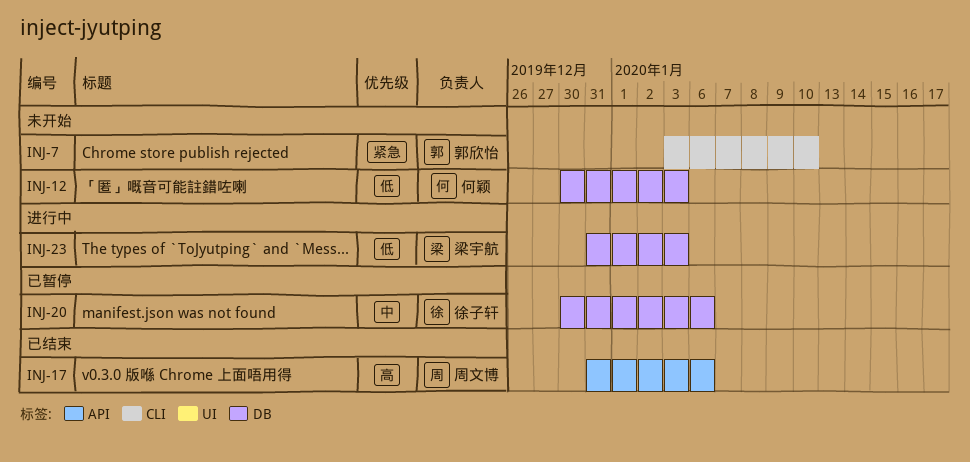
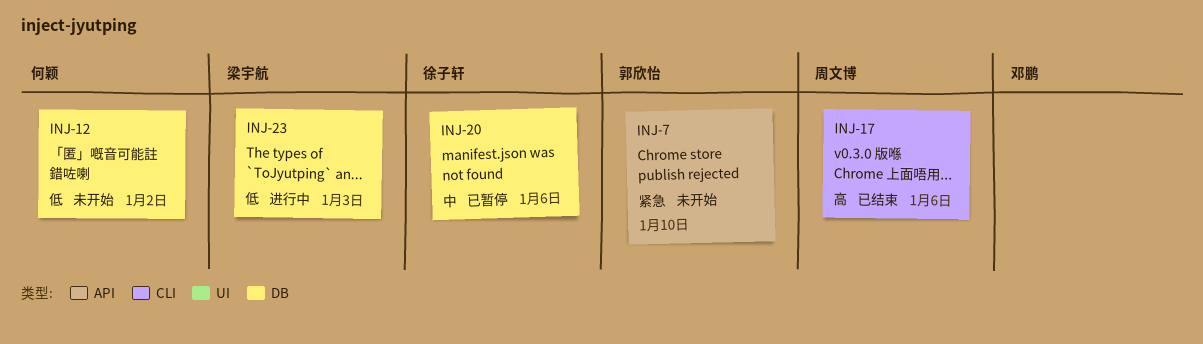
INJ-7, label: CLI -> API
INJ-12, due: Jan 3 -> Jan 2
INJ-17, label: API -> CLI

